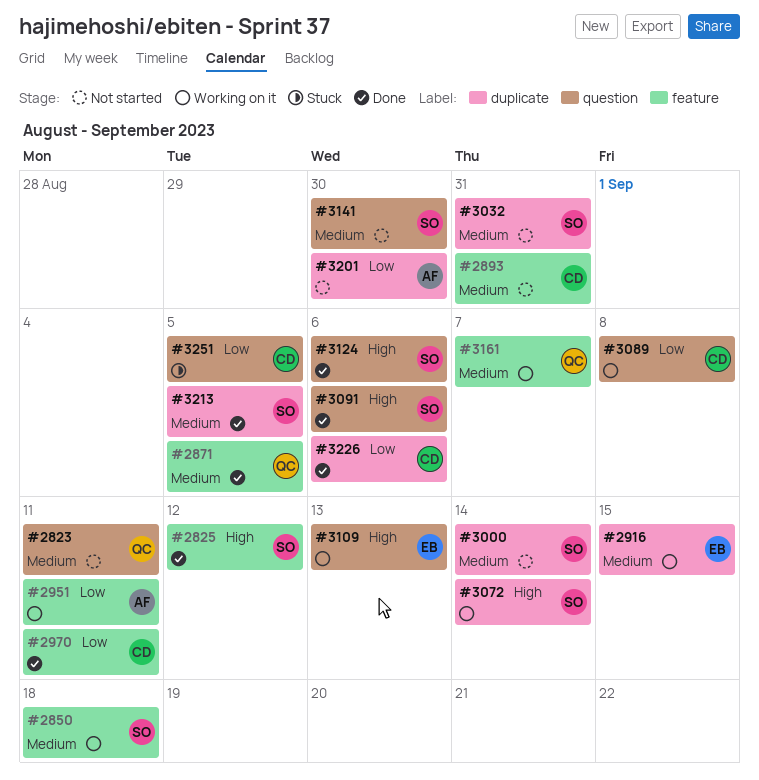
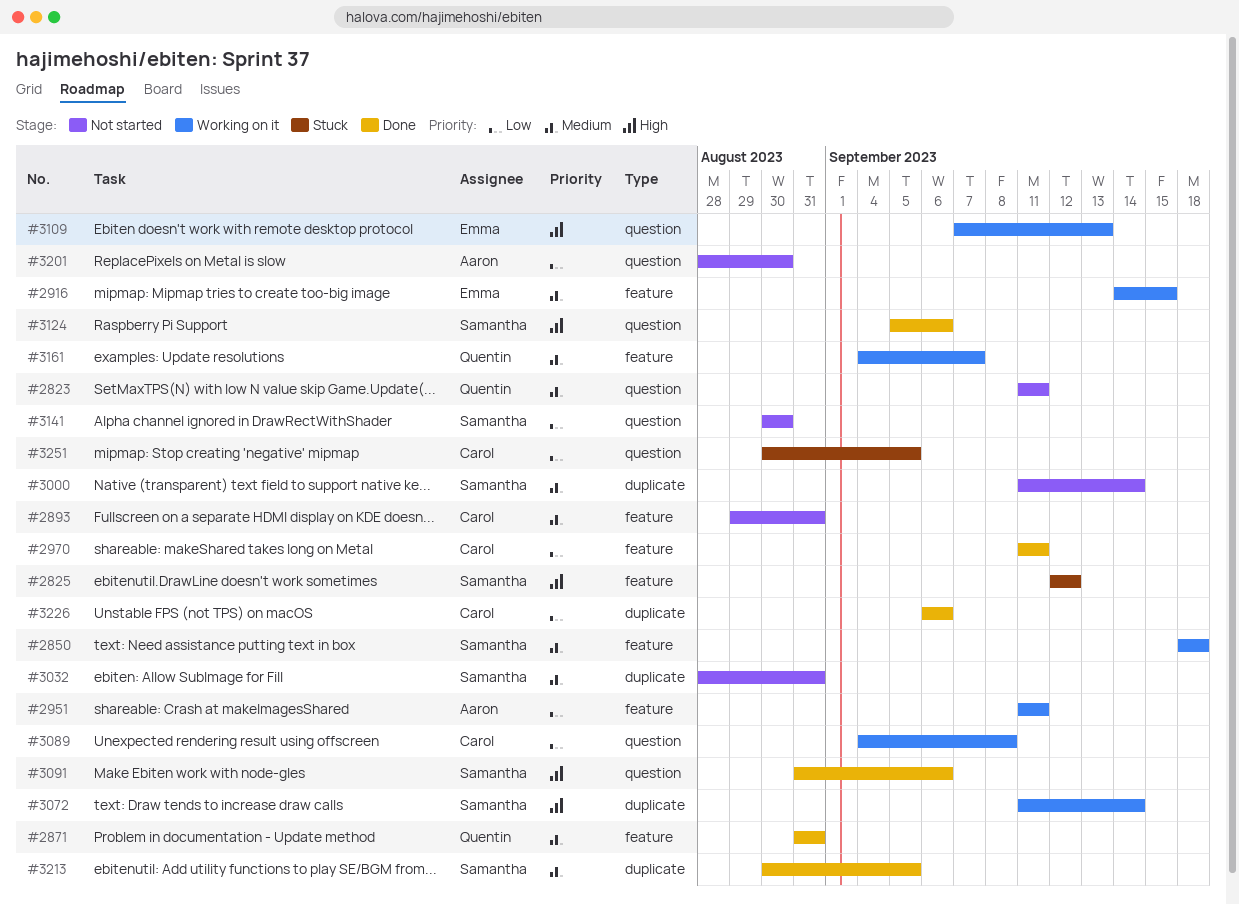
#2825, status: Done -> Stuck
#2871, due: Sep 5 -> Aug 31
#2916, label: duplicate -> feature
#3141, priority: Medium -> Low
#3201, label: duplicate -> question

